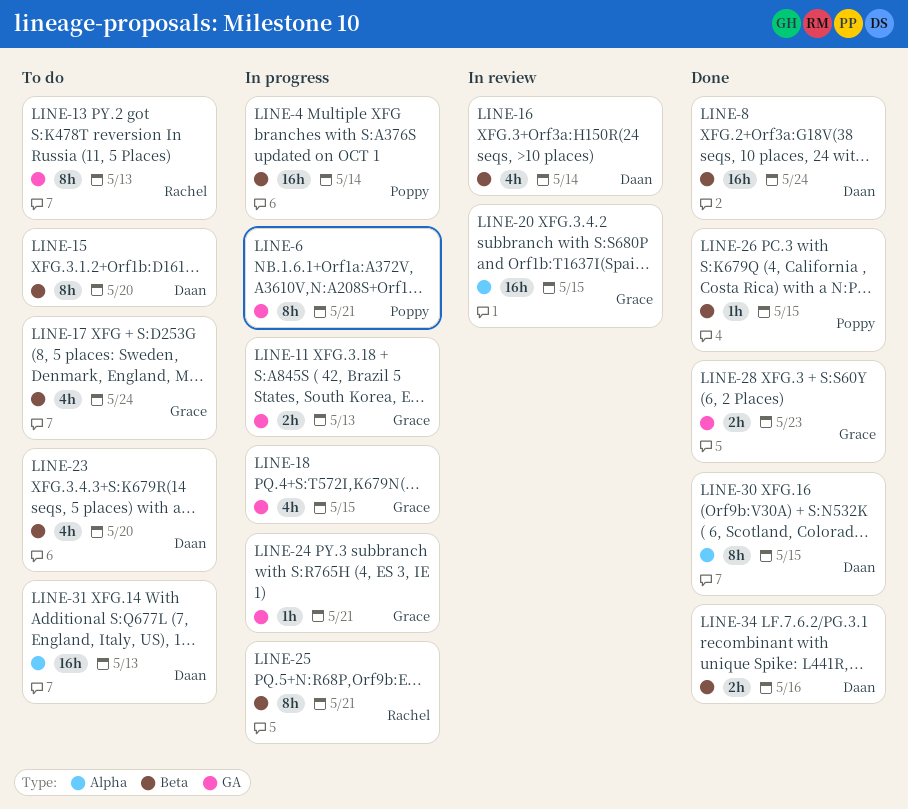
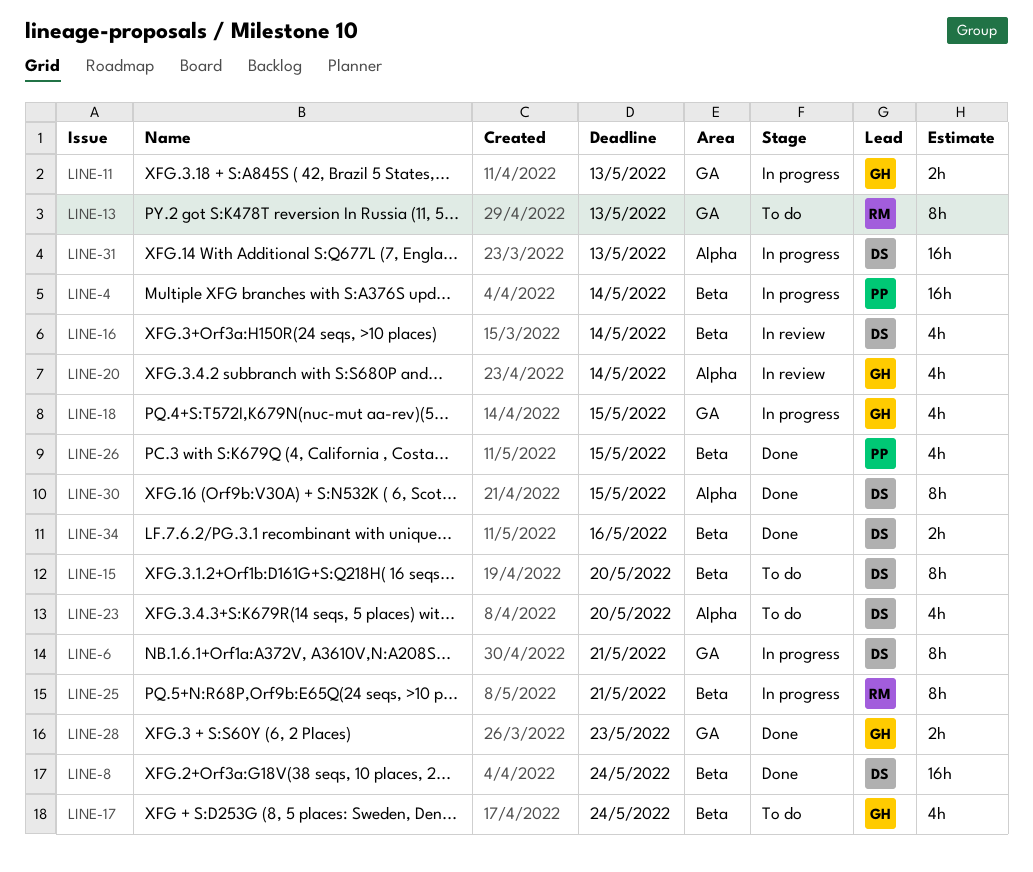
LINE-6, owner: Poppy -> Daan
LINE-20, estimate: 16h -> 4h
LINE-20, due: May 15 -> May 14
LINE-23, label: Beta -> Alpha
LINE-24: present -> none
LINE-26, estimate: 1h -> 4h
LINE-31, status: To do -> In progress

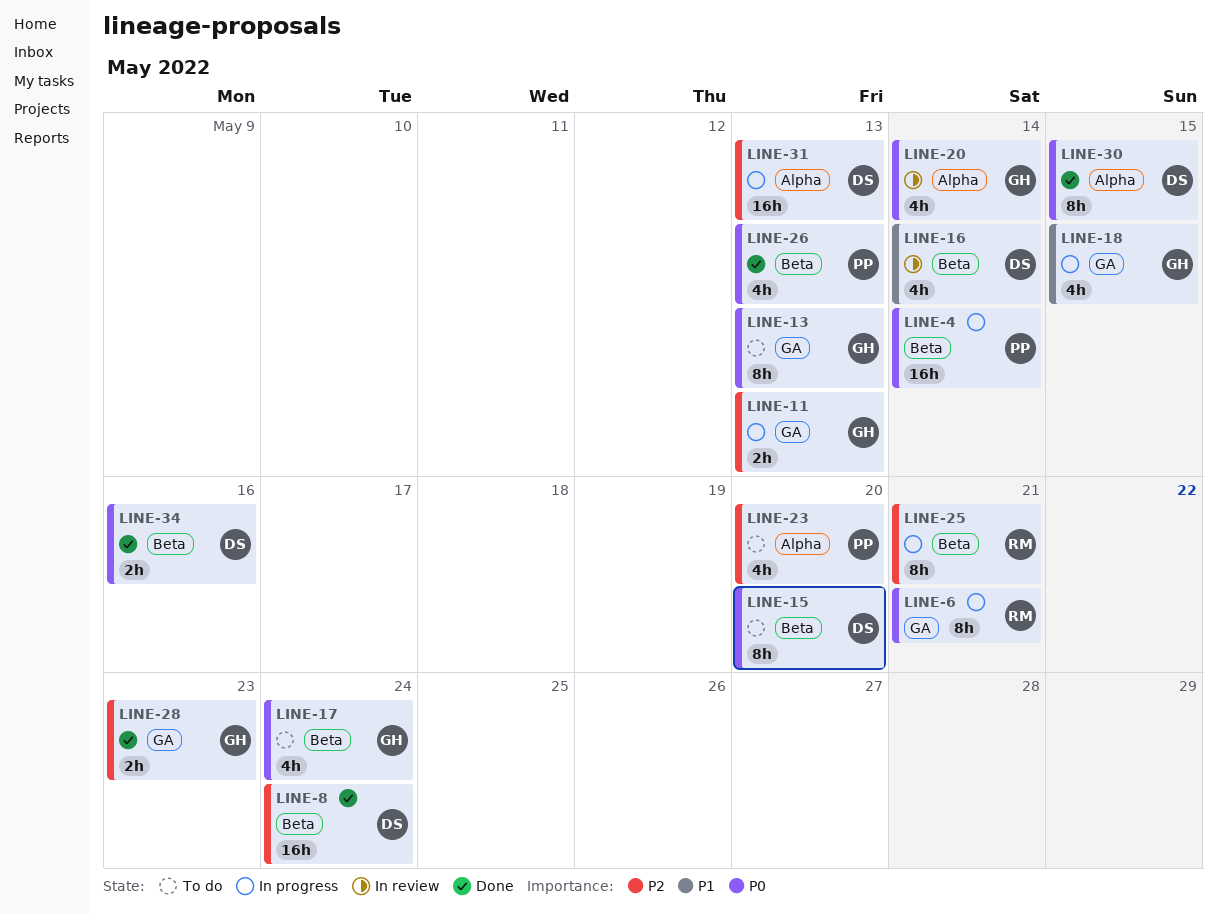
LINE-6, owner: DS -> RM
LINE-13, owner: RM -> GH
LINE-23, owner: DS -> PP
LINE-26, due: May 15 -> May 13

